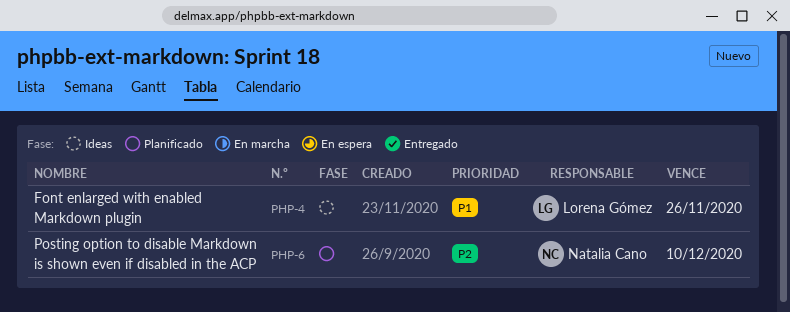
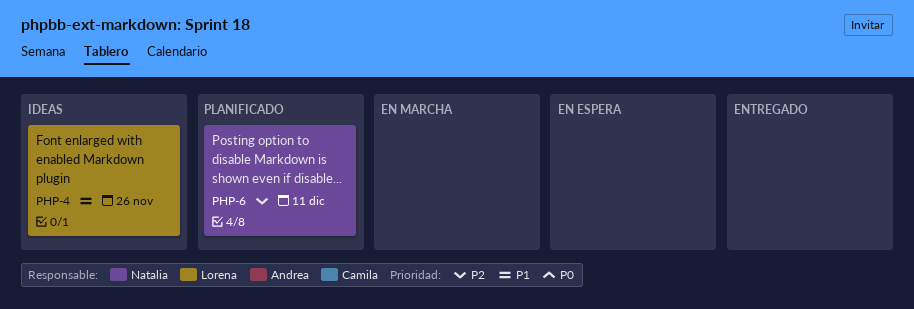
PHP-6, due: Dec 10 -> Dec 11

